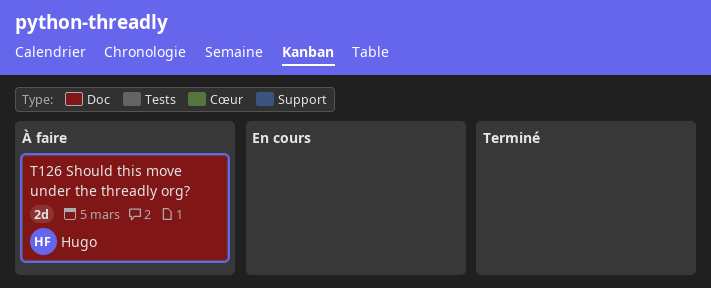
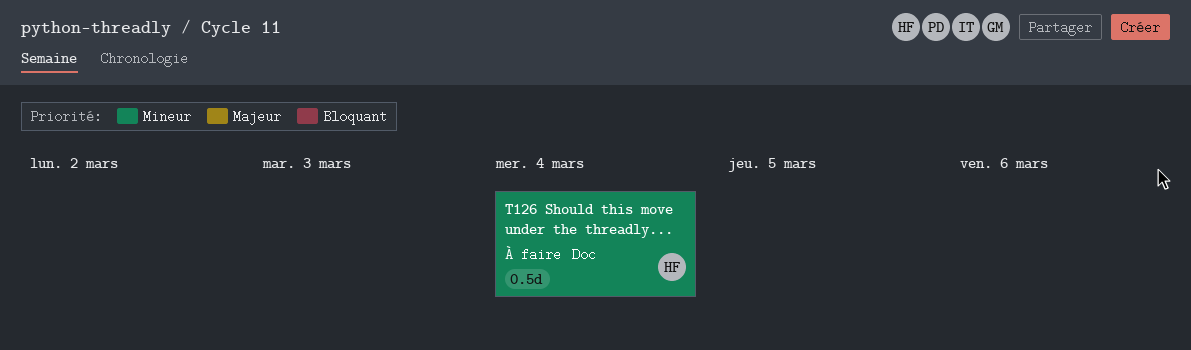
T126, estimate: 2d -> 0.5d
T126, due: Mar 5 -> Mar 4

